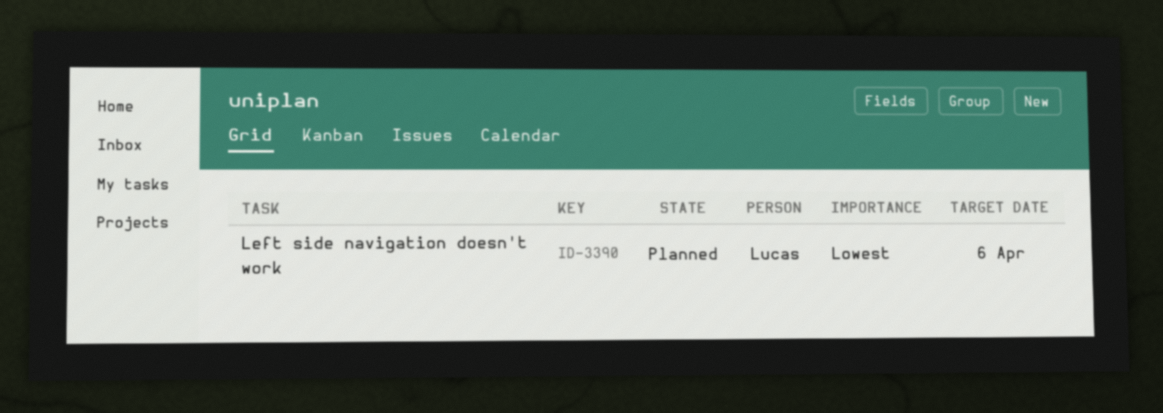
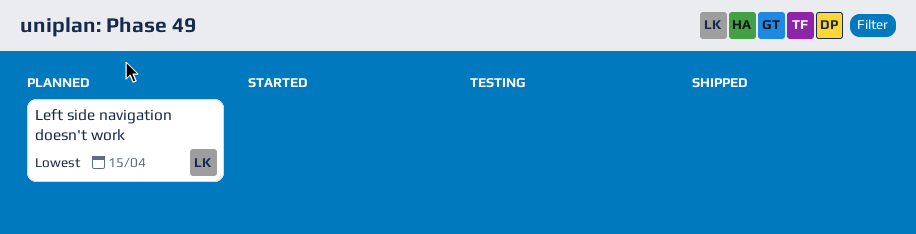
Left side navigation doesn't work, due: Apr 6 -> Apr 15

